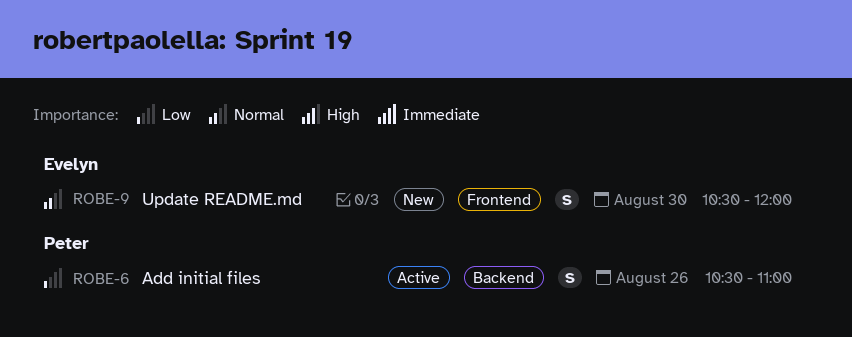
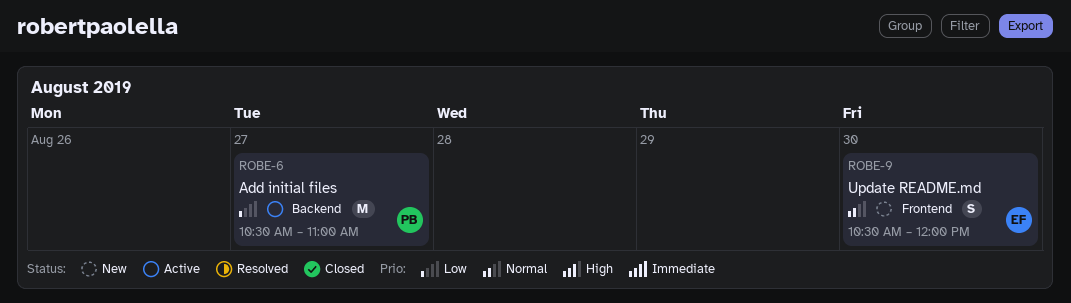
ROBE-6, estimate: S -> M
ROBE-6, day: Aug 26 -> Aug 27

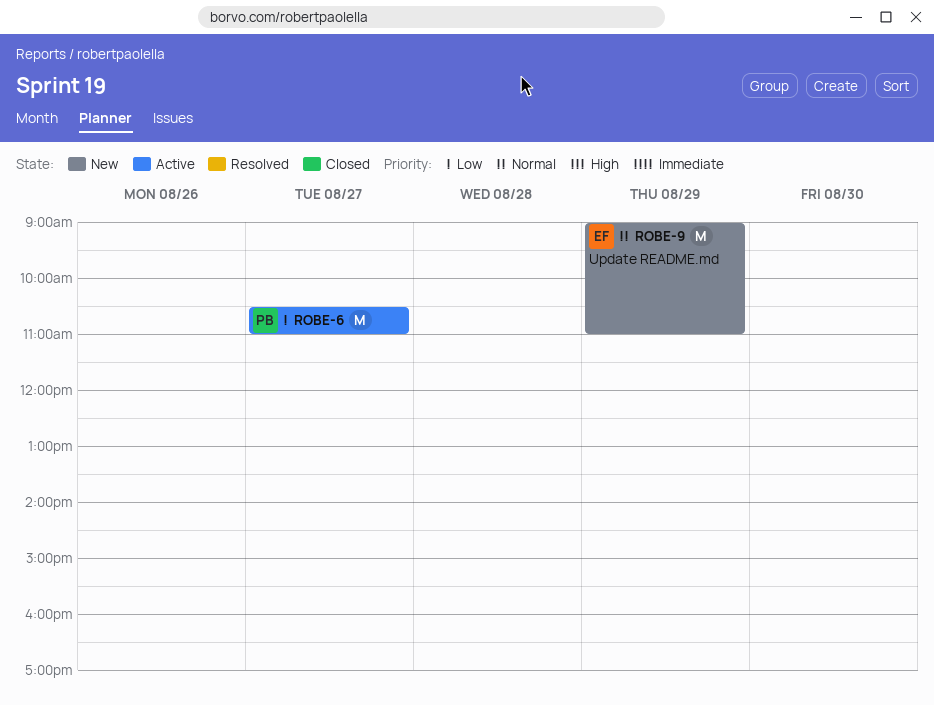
ROBE-9, estimate: S -> M
ROBE-9, day: Aug 30 -> Aug 29
ROBE-9, begins: 10:30 -> 09:00
ROBE-9, ends: 12:00 -> 11:00

